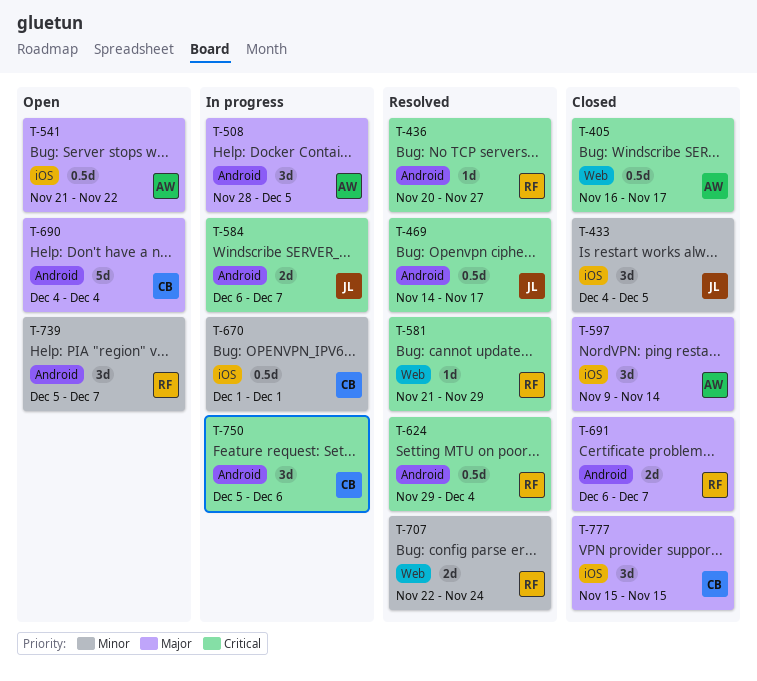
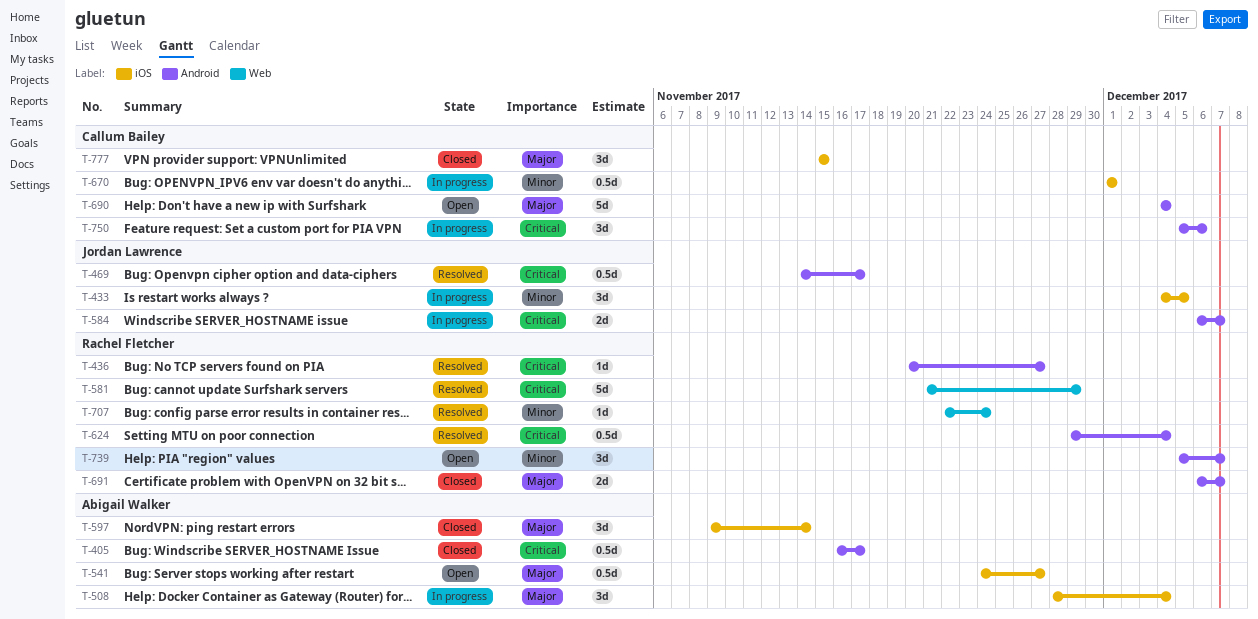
T-405, label: Web -> Android
T-433, status: Closed -> In progress
T-508, label: Android -> iOS
T-508, due: Dec 5 -> Dec 4
T-541, start: Nov 21 -> Nov 24
T-541, due: Nov 22 -> Nov 27
T-581, estimate: 1d -> 5d
T-707, estimate: 2d -> 1d

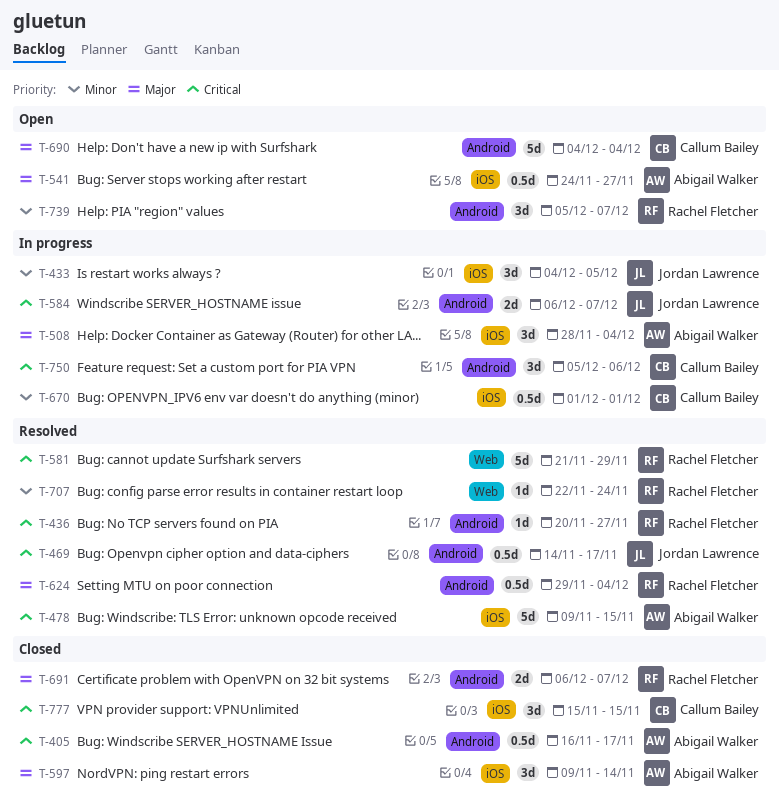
T-478: none -> present
T-624, priority: Critical -> Major
T-777, priority: Major -> Critical

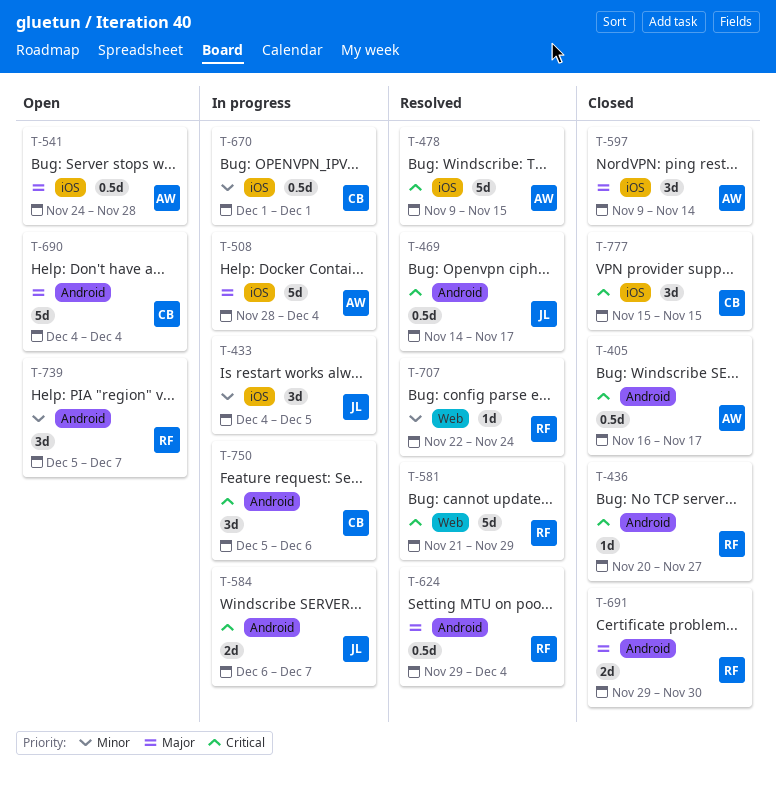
T-436, status: Resolved -> Closed
T-508, estimate: 3d -> 5d
T-541, due: Nov 27 -> Nov 28
T-691, start: Dec 6 -> Nov 29
T-691, due: Dec 7 -> Nov 30

